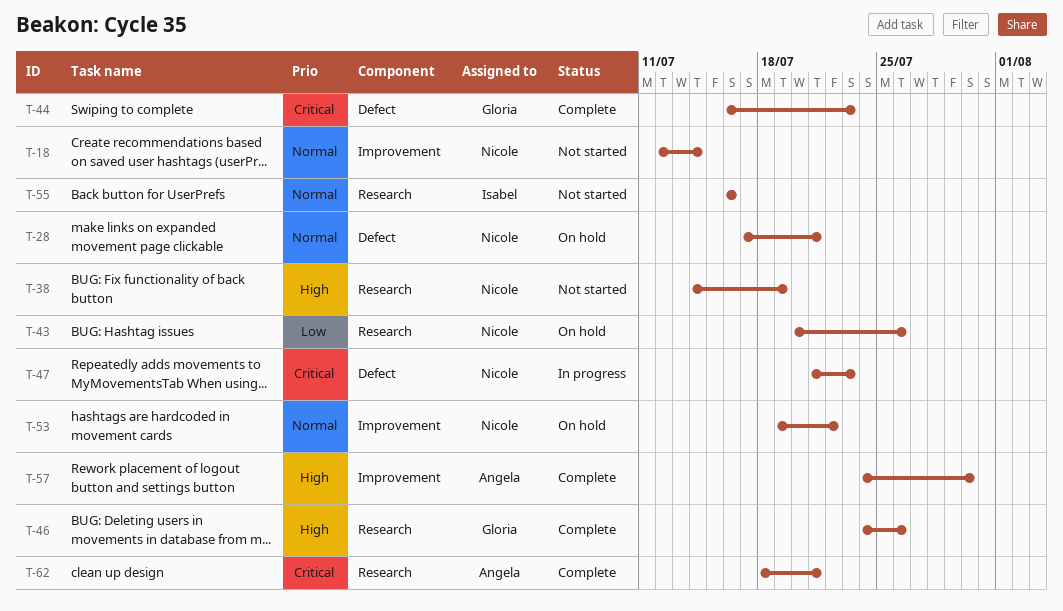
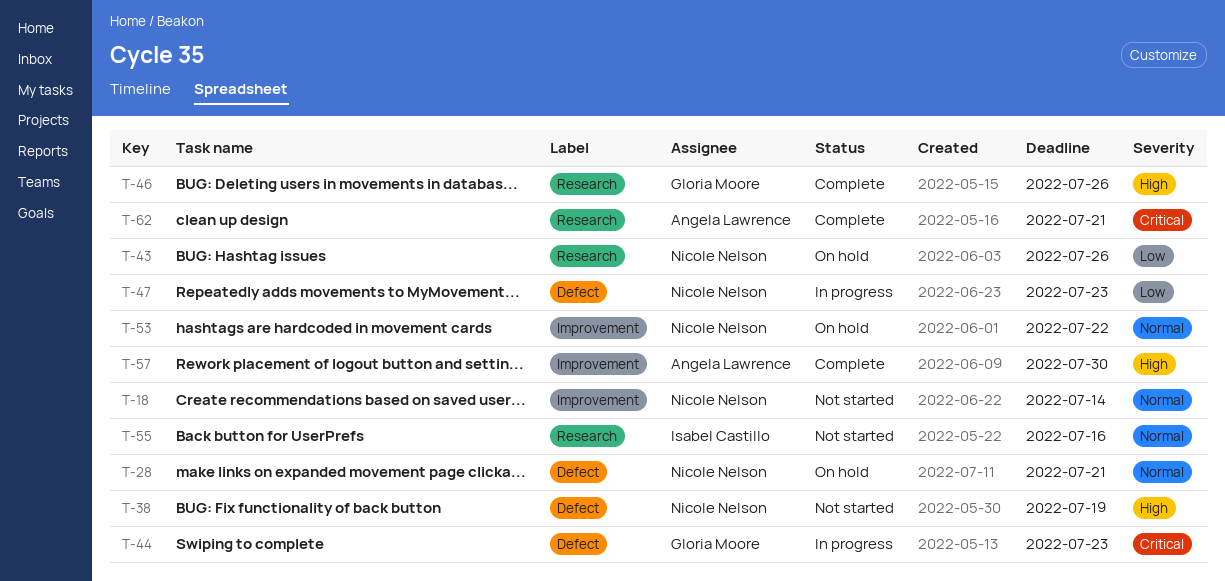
T-38, label: Research -> Defect
T-44, status: Complete -> In progress
T-47, priority: Critical -> Low

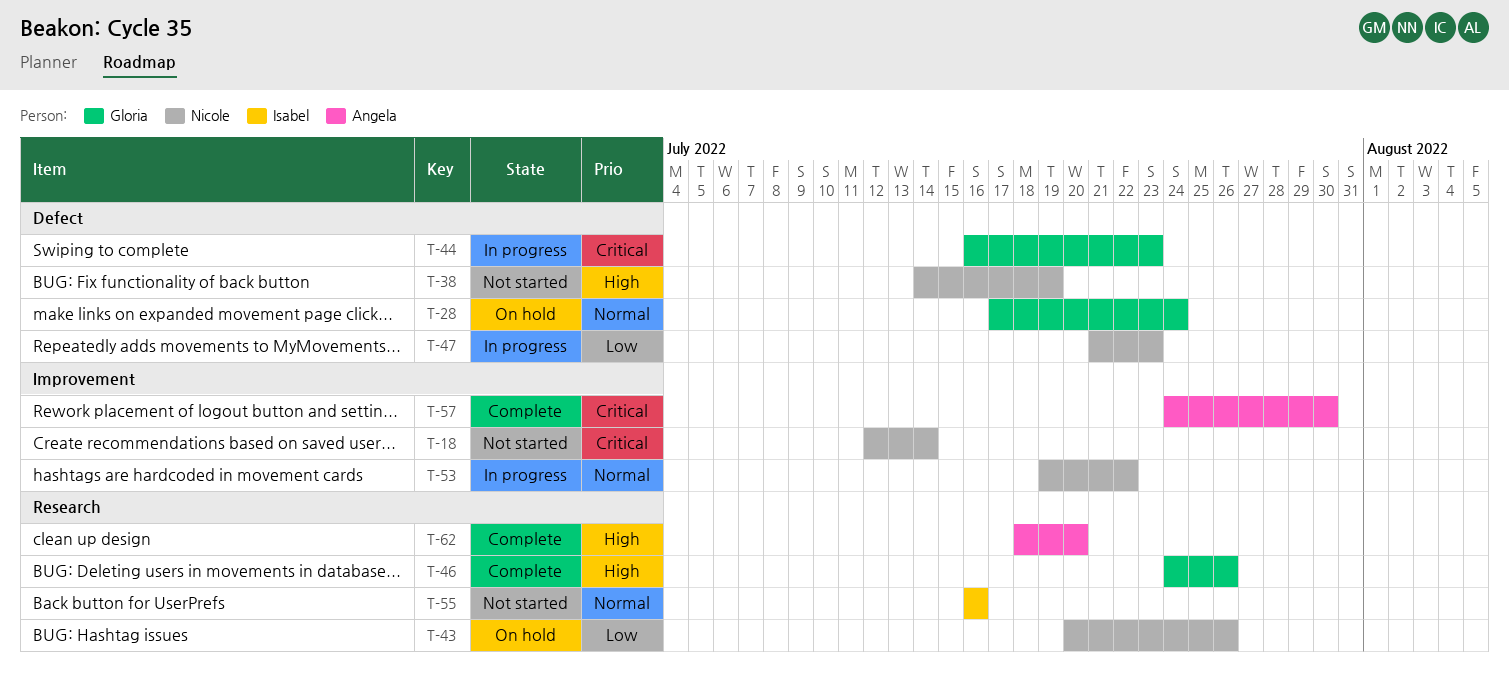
T-18, priority: Normal -> Critical
T-28, owner: Nicole Nelson -> Gloria Moore
T-28, due: Jul 21 -> Jul 24
T-53, status: On hold -> In progress
T-57, priority: High -> Critical
T-62, priority: Critical -> High
T-62, due: Jul 21 -> Jul 20

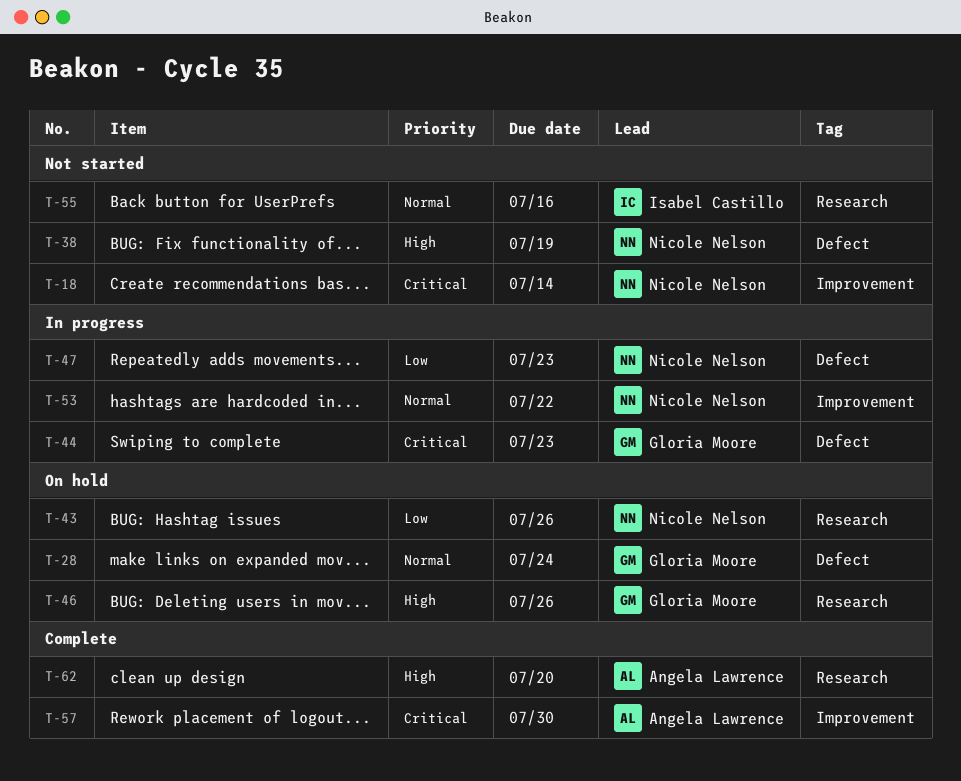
T-46, status: Complete -> On hold

